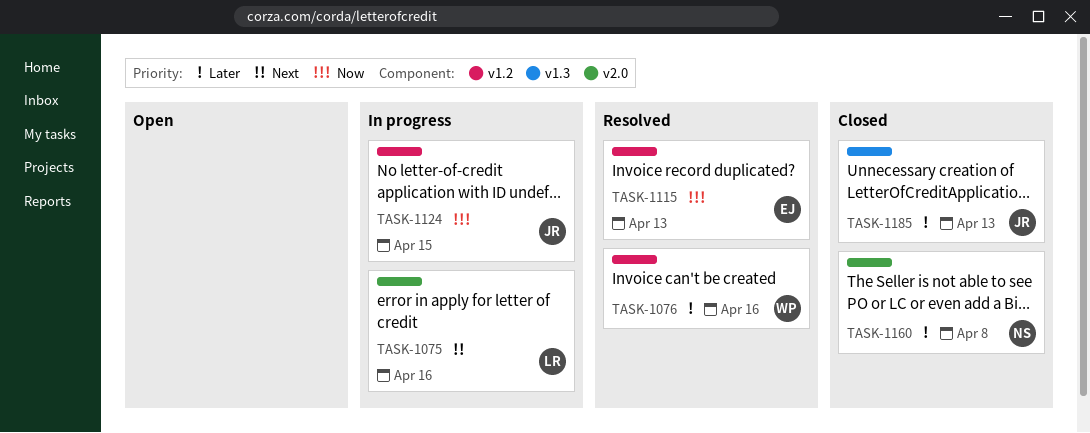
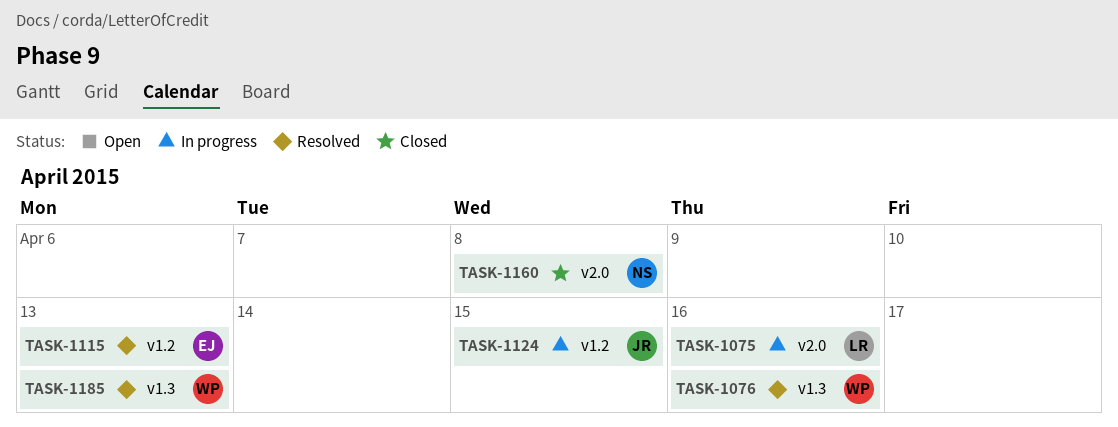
TASK-1076, label: v1.2 -> v1.3
TASK-1185, status: Closed -> Resolved
TASK-1185, owner: JR -> WP

